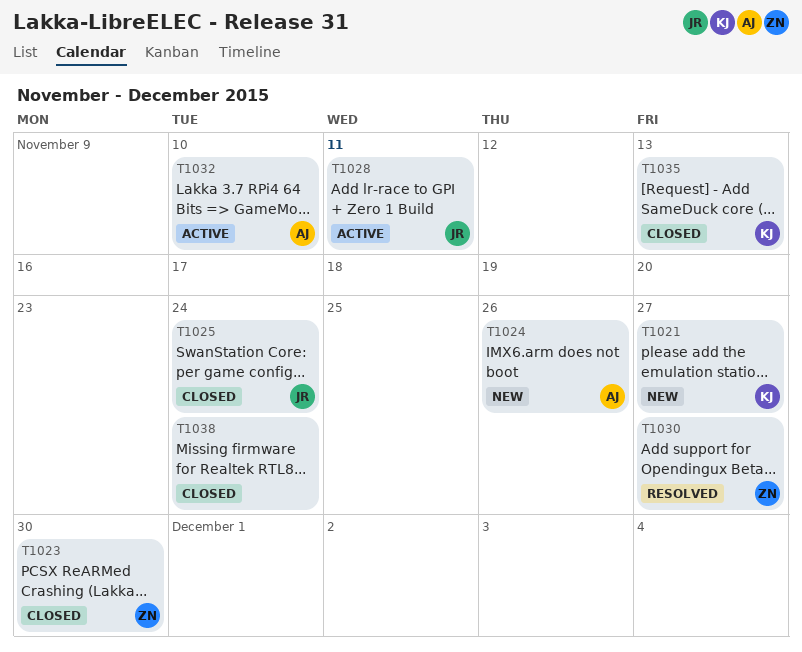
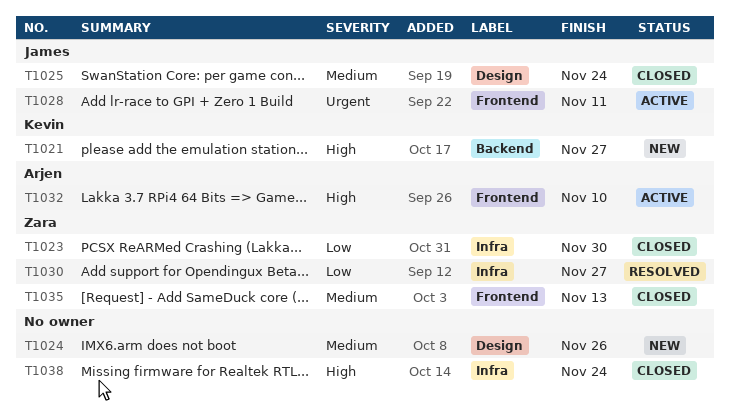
T1024, owner: Arjen -> none
T1035, owner: Kevin -> Zara

